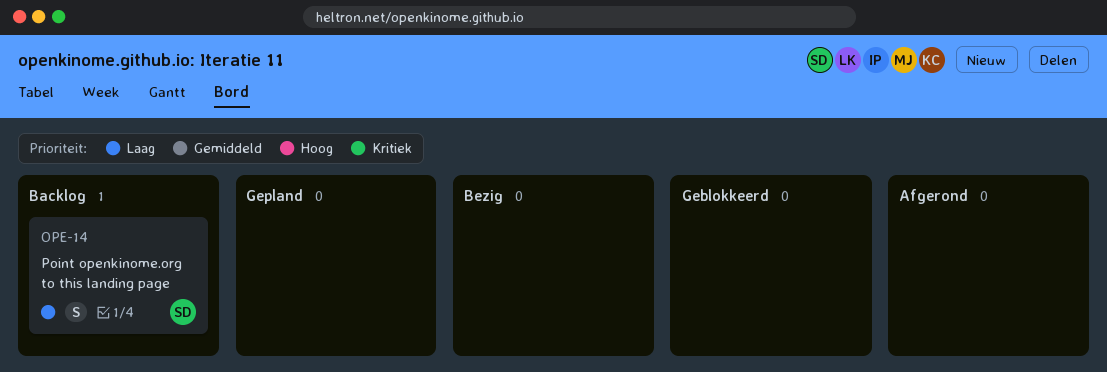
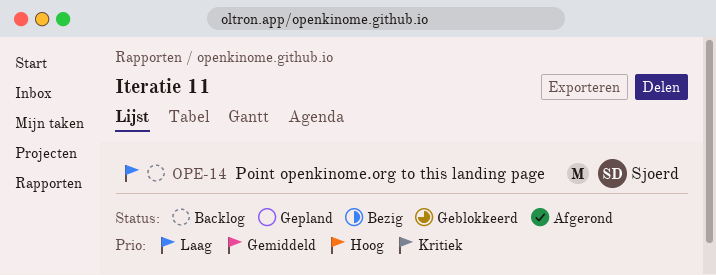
OPE-14, estimate: S -> M

